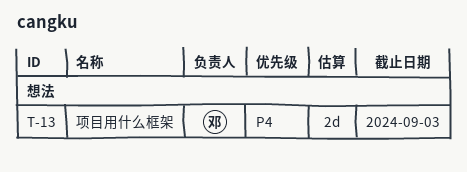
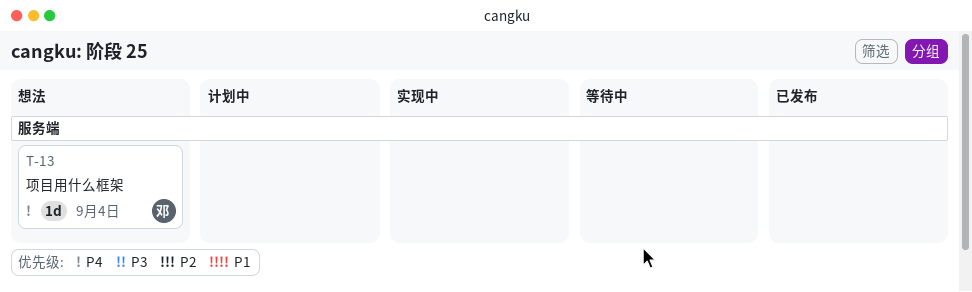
T-13, estimate: 2d -> 1d
T-13, due: Sep 3 -> Sep 4

